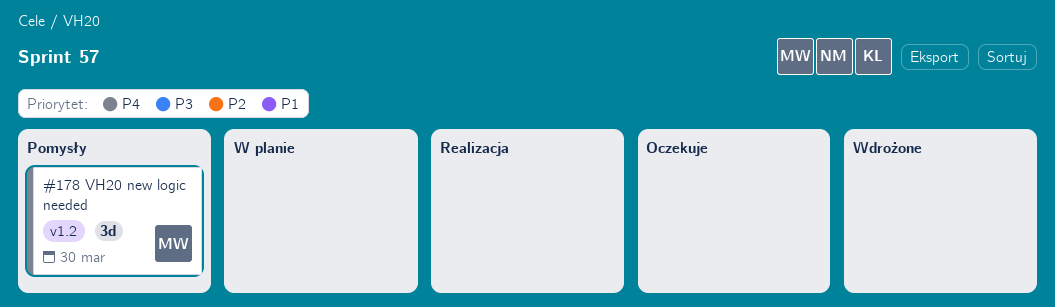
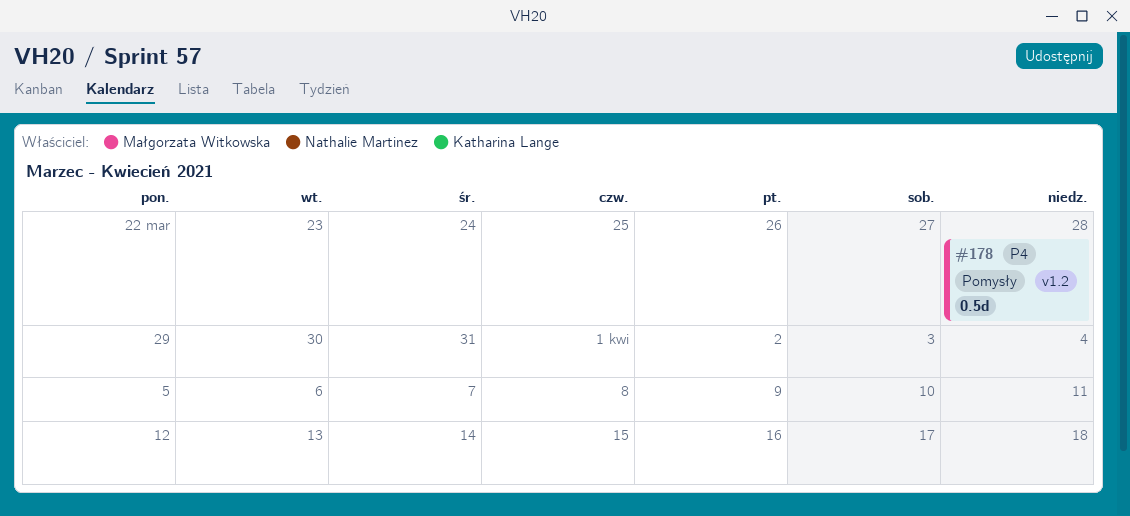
#178, estimate: 3d -> 0.5d
#178, due: Mar 30 -> Mar 28

